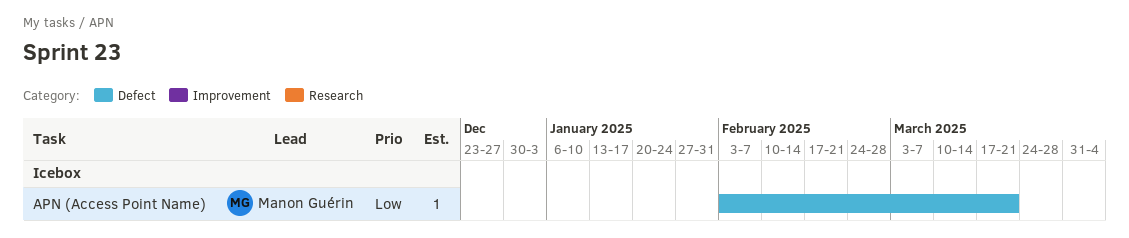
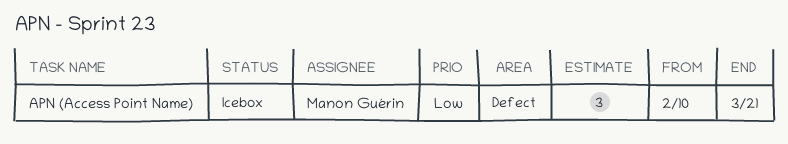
APN (Access Point Name), estimate: 1 -> 3
APN (Access Point Name), start: Feb 3 -> Feb 10

